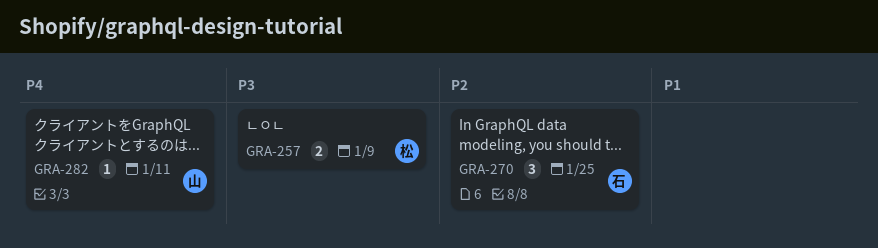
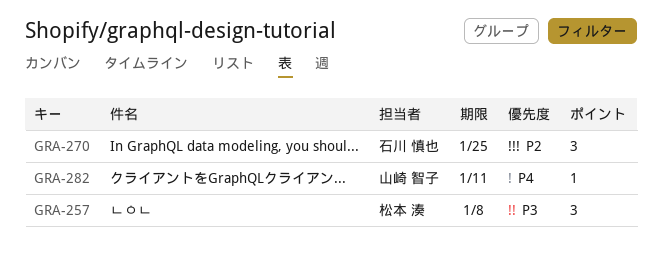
GRA-257, estimate: 2 -> 3
GRA-257, due: Jan 9 -> Jan 8

